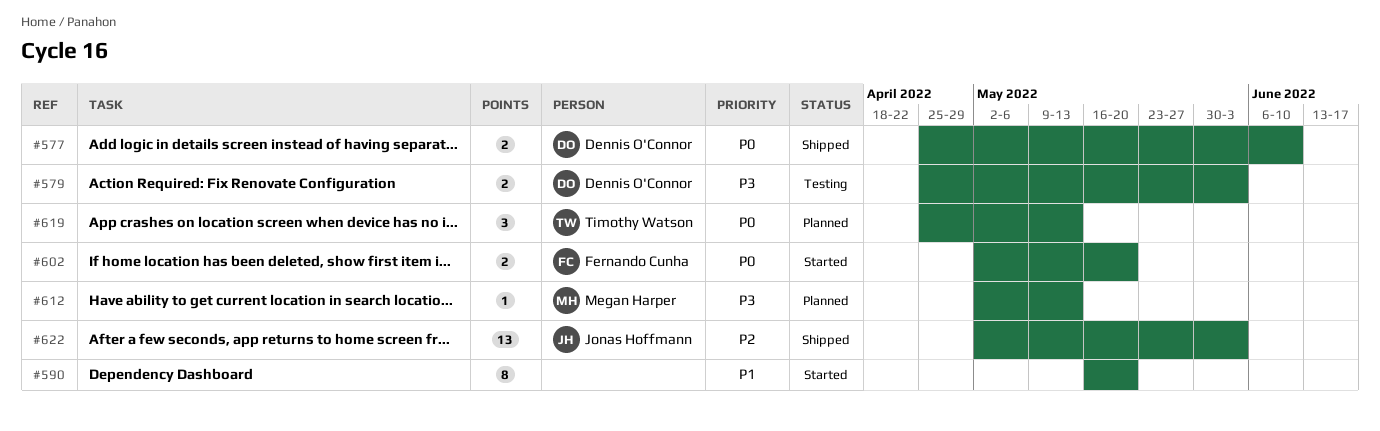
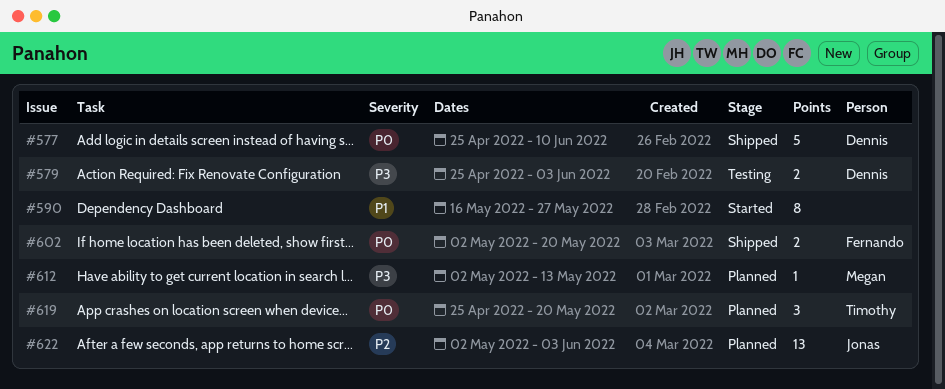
#577, estimate: 2 -> 5
#590, due: May 20 -> May 27
#602, status: Started -> Shipped
#619, due: May 13 -> May 20
#622, status: Shipped -> Planned

